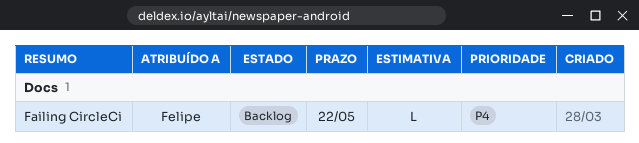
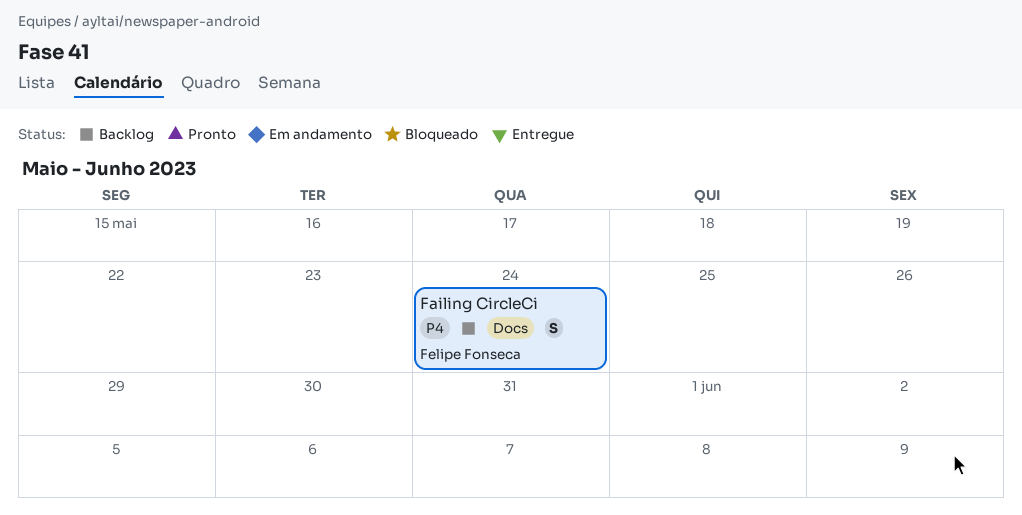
Failing CircleCi, estimate: L -> S
Failing CircleCi, due: May 22 -> May 24

